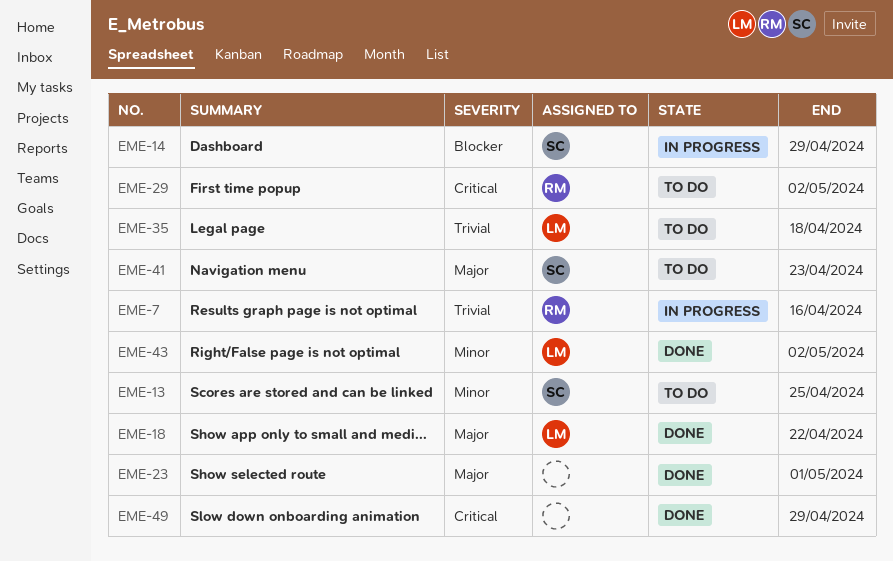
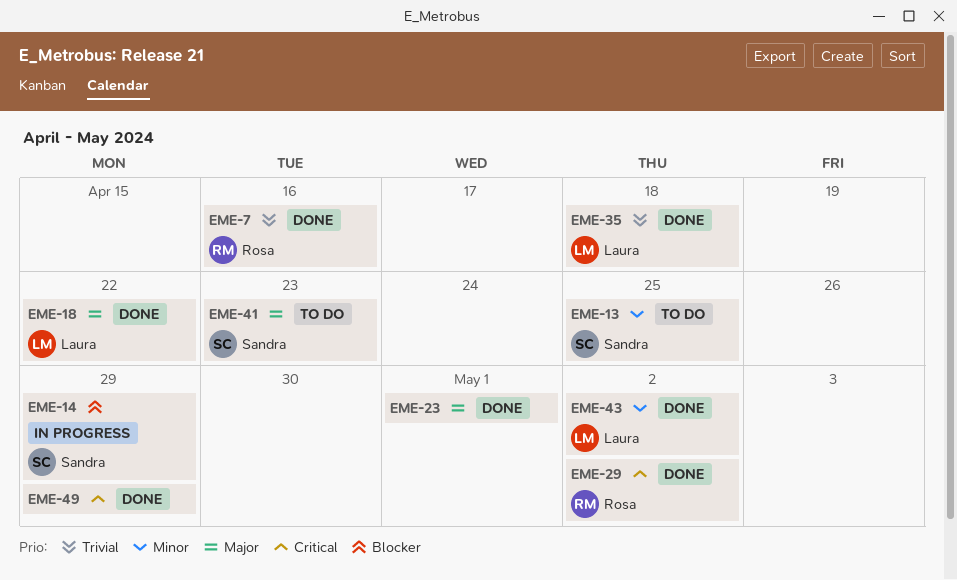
EME-7, status: In progress -> Done
EME-29, status: To do -> Done
EME-35, status: To do -> Done

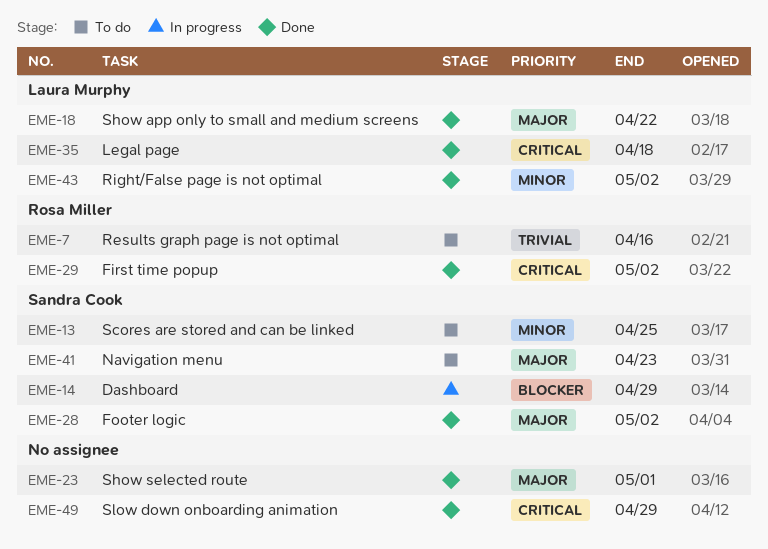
EME-7, status: Done -> To do
EME-28: none -> present
EME-35, priority: Trivial -> Critical

